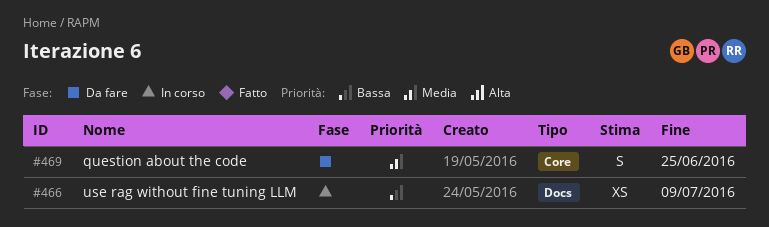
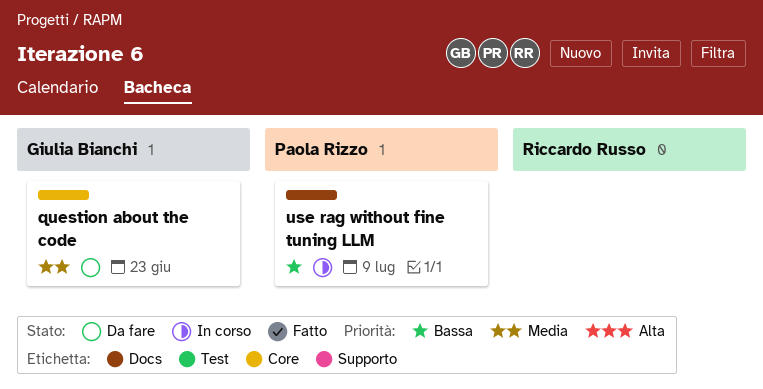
question about the code, due: Jun 25 -> Jun 23

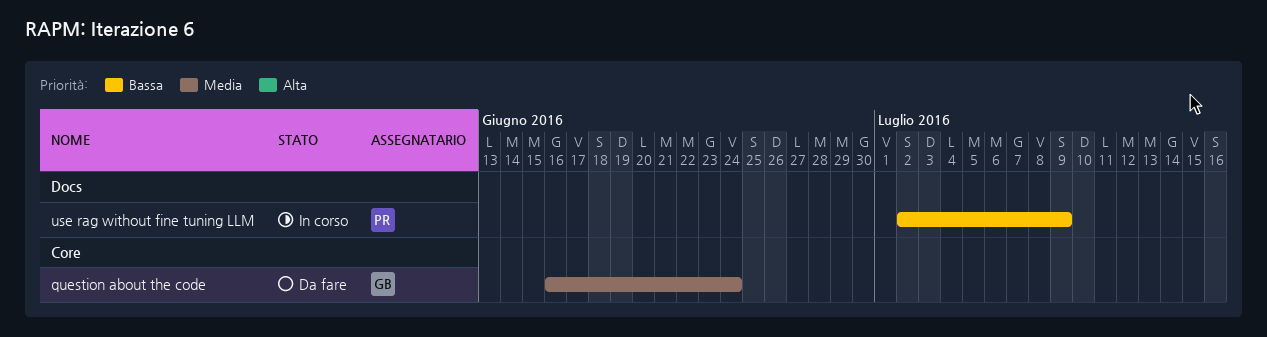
question about the code, due: Jun 23 -> Jun 24

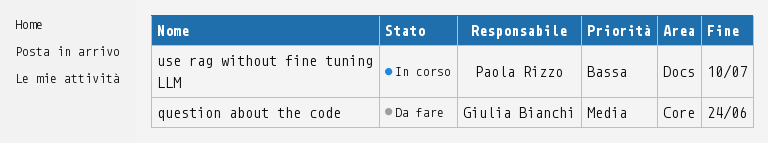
use rag without fine tuning LLM, due: Jul 9 -> Jul 10

